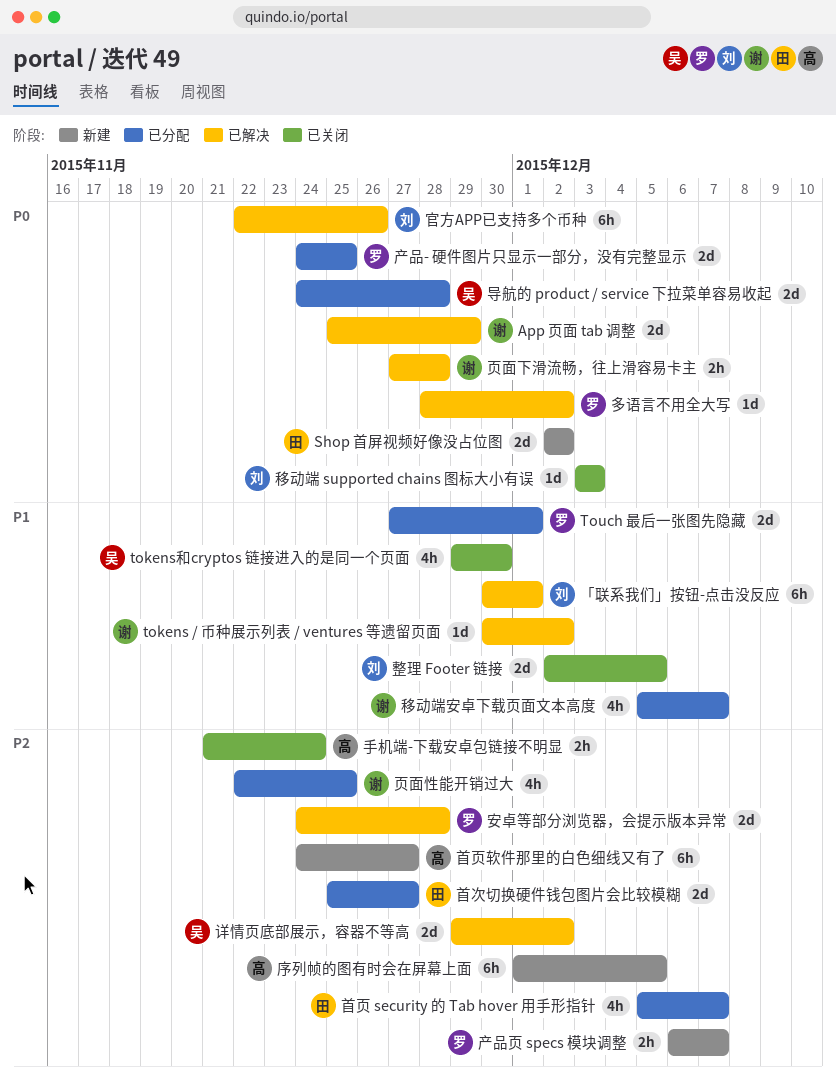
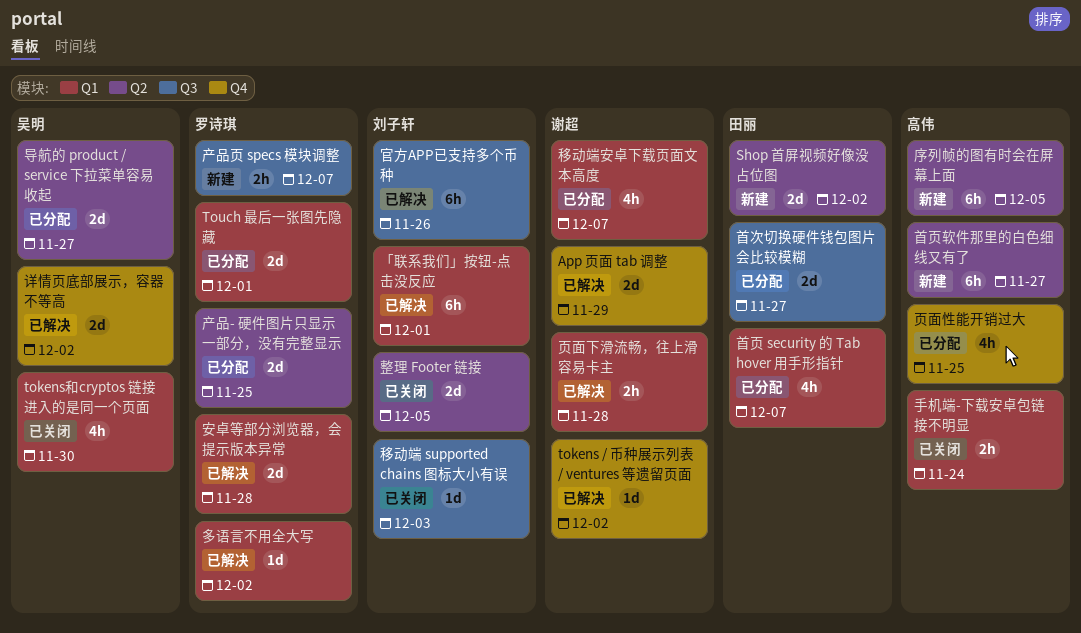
导航的 product / service 下拉菜单容易收起, due: Nov 28 -> Nov 27
页面性能开销过大, owner: 谢超 -> 高伟

